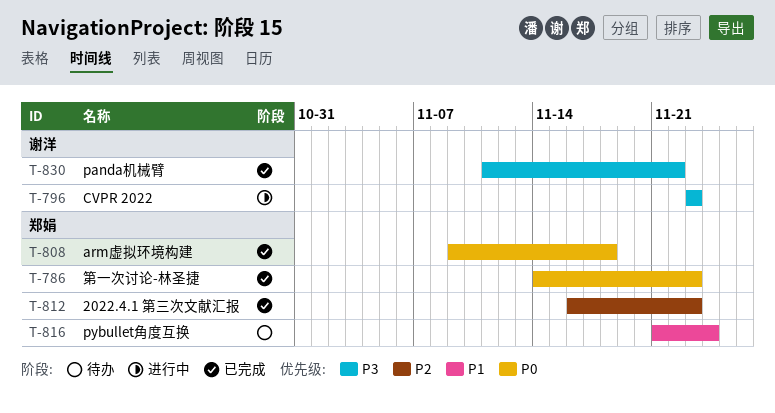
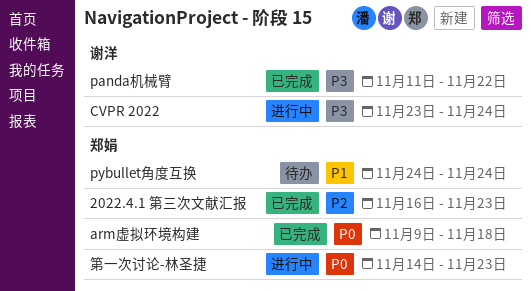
CVPR 2022, due: Nov 23 -> Nov 24
pybullet角度互换, start: Nov 21 -> Nov 24
第一次讨论-林圣捷, status: 已完成 -> 进行中

